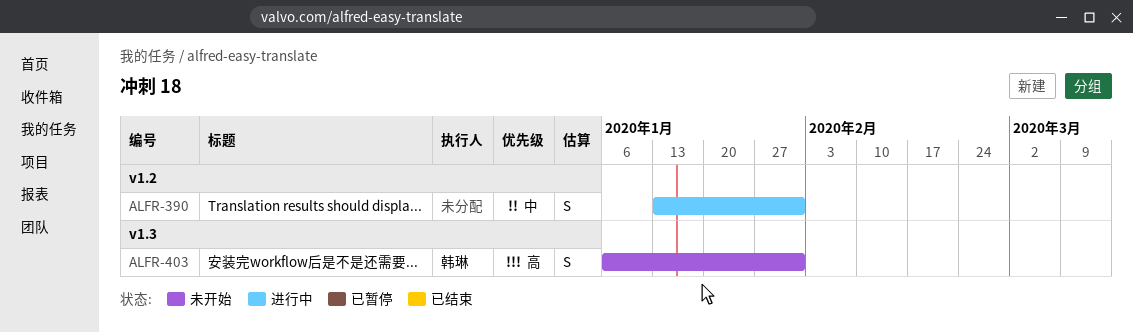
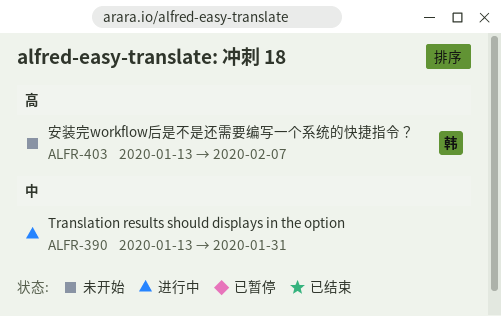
ALFR-403, start: Jan 6 -> Jan 13
ALFR-403, due: Jan 31 -> Feb 7

